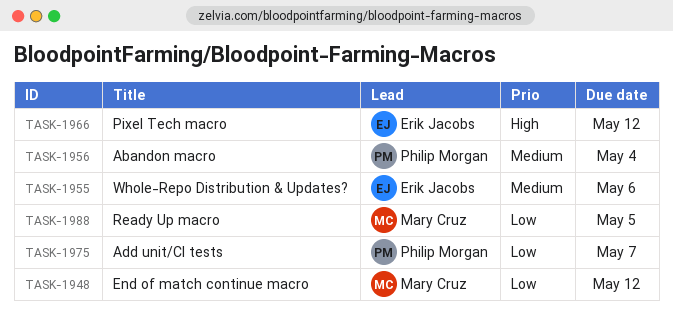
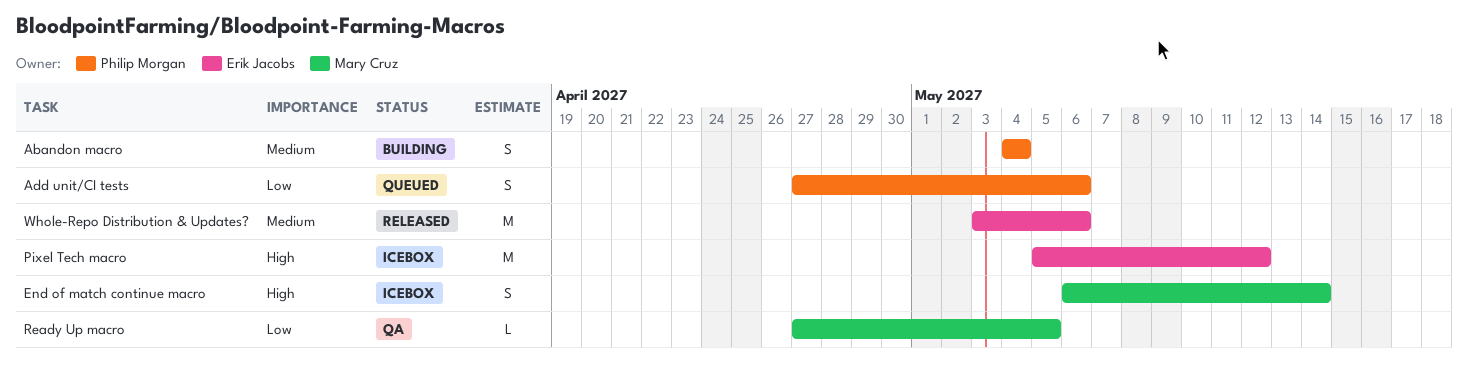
Add unit/CI tests, due: May 7 -> May 6
End of match continue macro, priority: Low -> High
End of match continue macro, due: May 12 -> May 14

